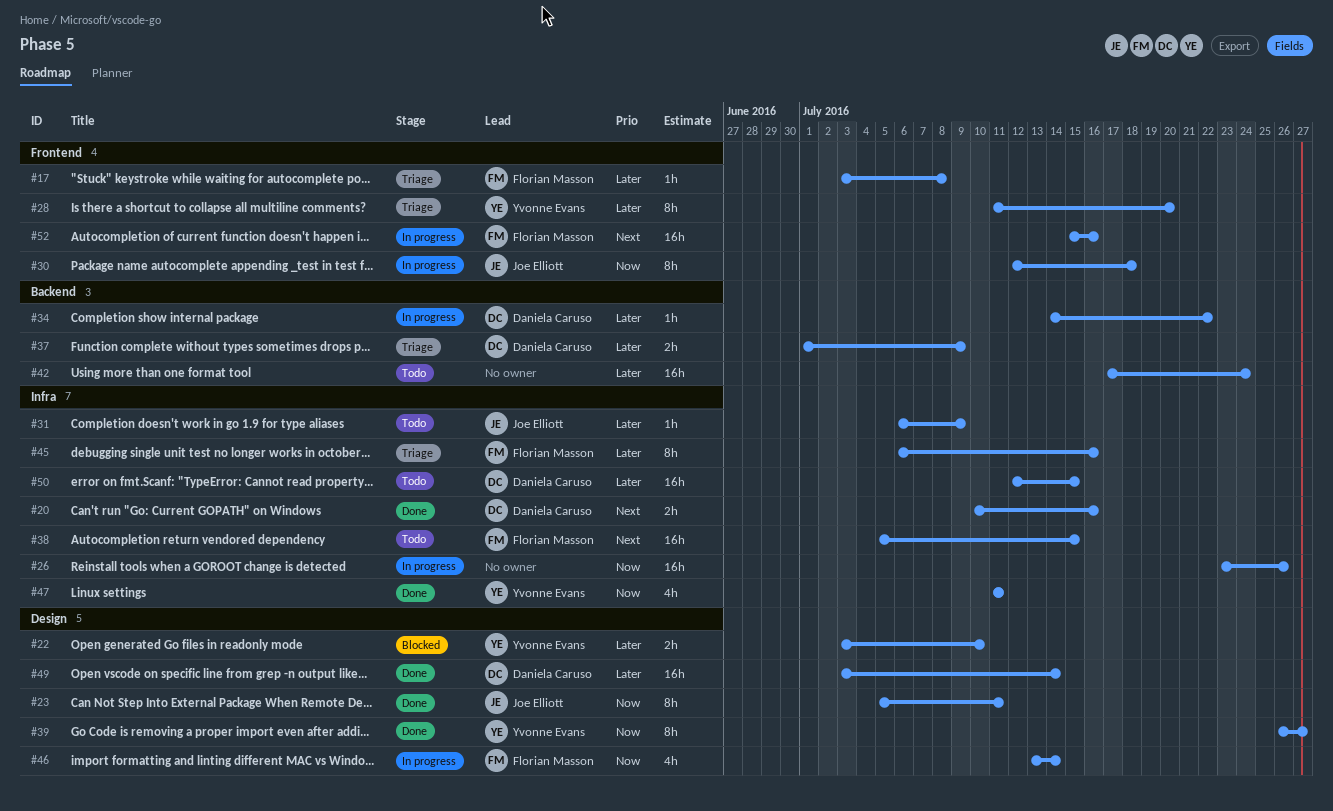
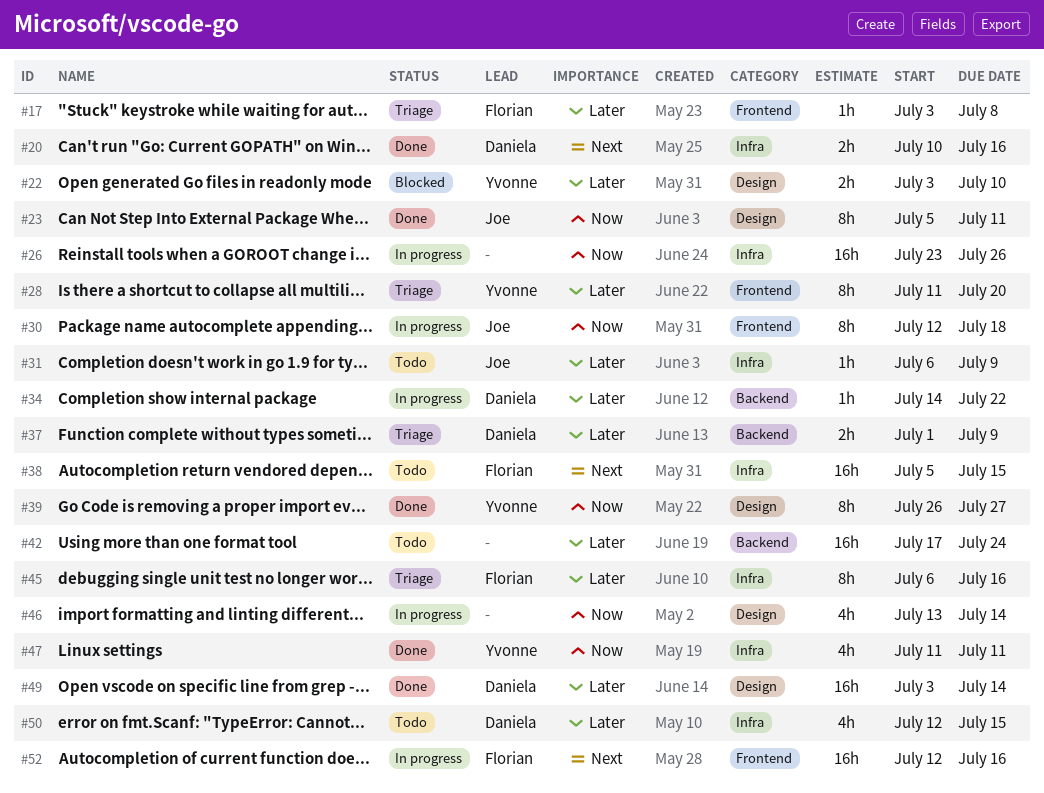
#46, owner: Florian Masson -> none
#50, estimate: 16h -> 4h
#52, start: Jul 15 -> Jul 12

